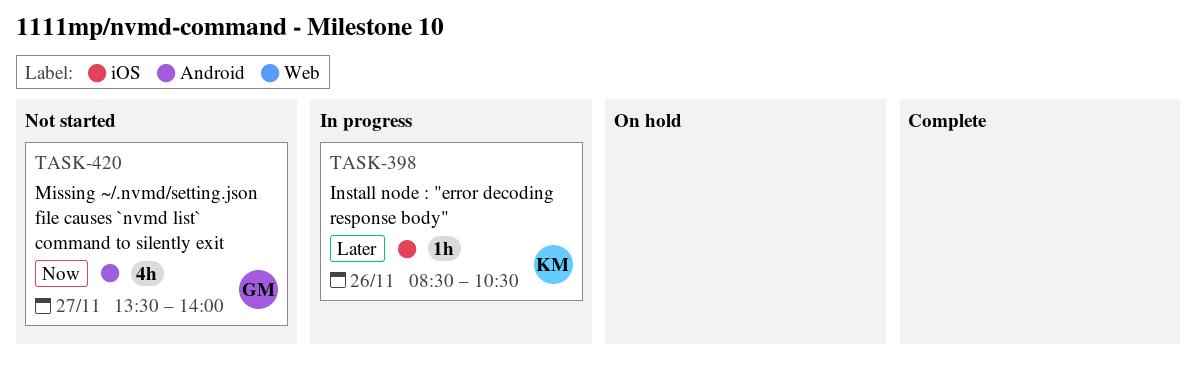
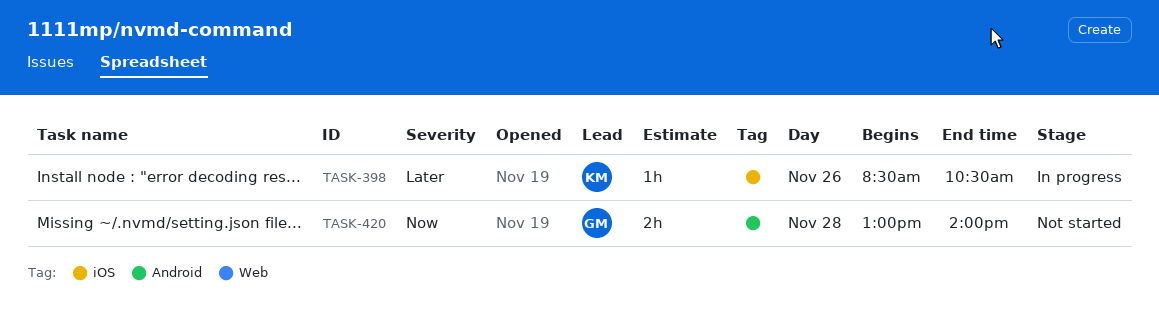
TASK-420, estimate: 4h -> 2h
TASK-420, day: Nov 27 -> Nov 28
TASK-420, begins: 13:30 -> 13:00

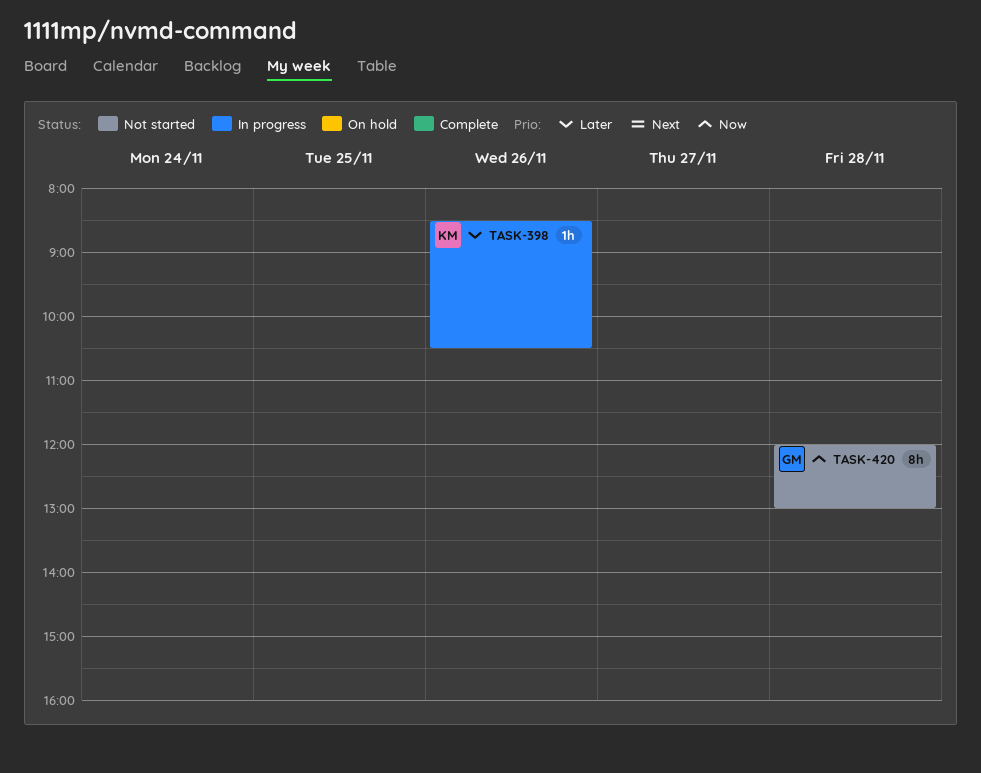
TASK-420, estimate: 2h -> 8h
TASK-420, begins: 13:00 -> 12:00
TASK-420, ends: 14:00 -> 13:00

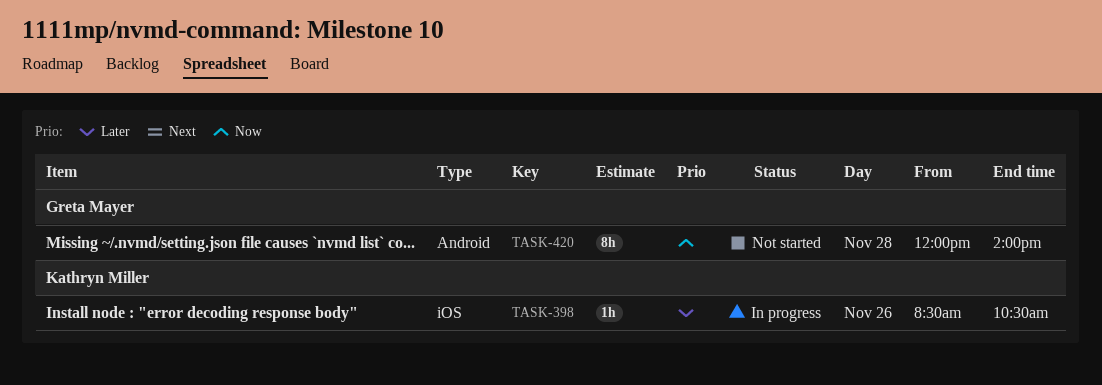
TASK-420, ends: 13:00 -> 14:00

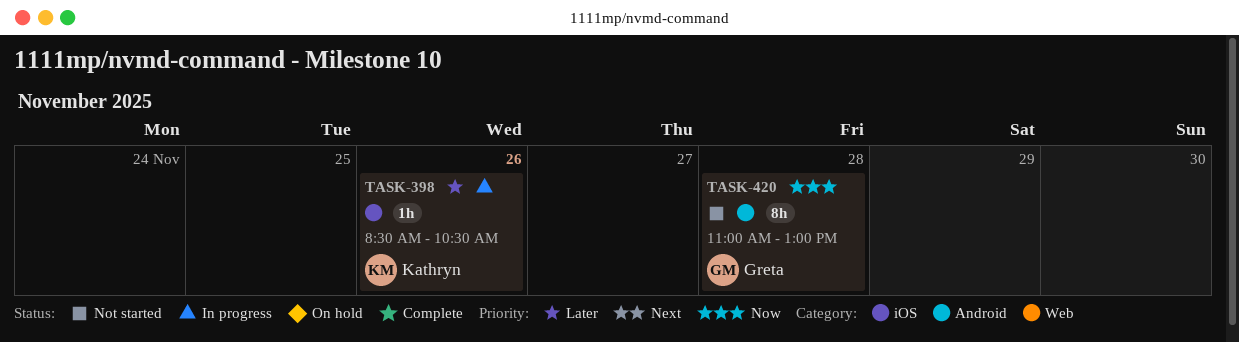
TASK-420, begins: 12:00 -> 11:00
TASK-420, ends: 14:00 -> 13:00

